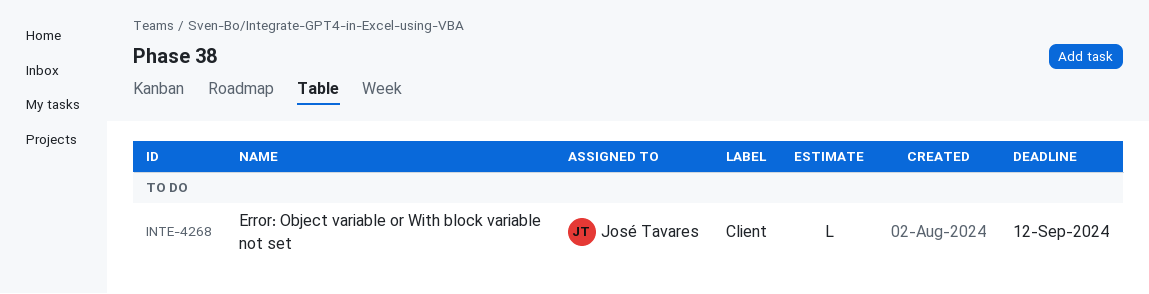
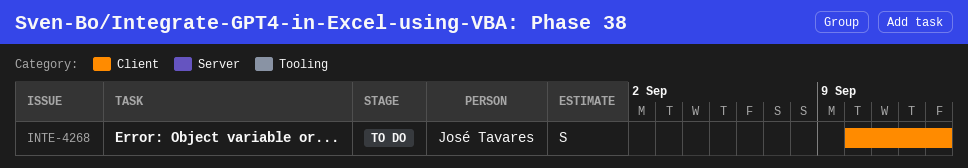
INTE-4268, estimate: L -> S
INTE-4268, due: Sep 12 -> Sep 13

